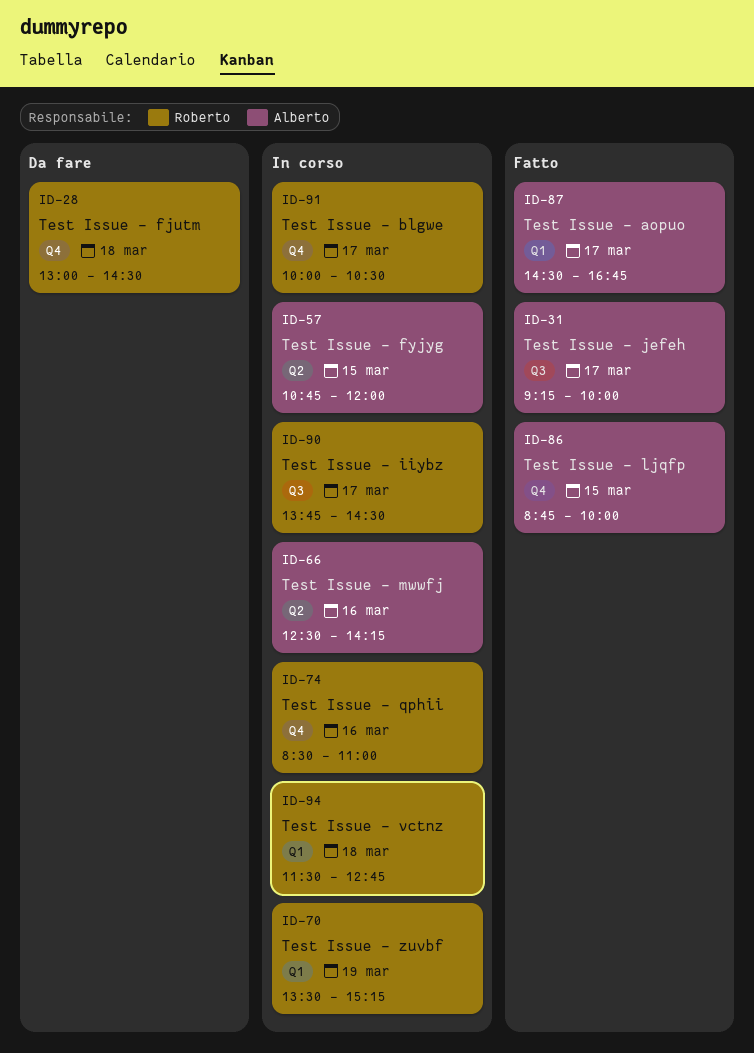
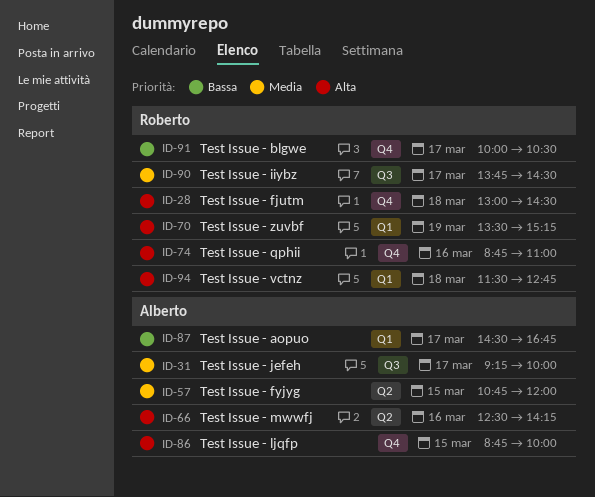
ID-74, begins: 08:30 -> 08:45

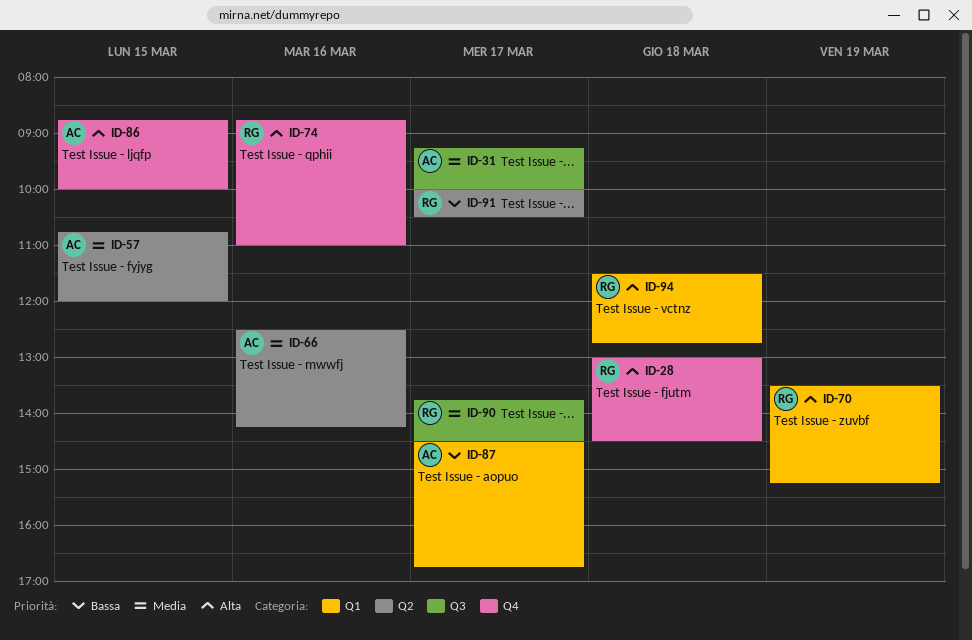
ID-66, priority: Alta -> Media
ID-91, label: Q4 -> Q2

